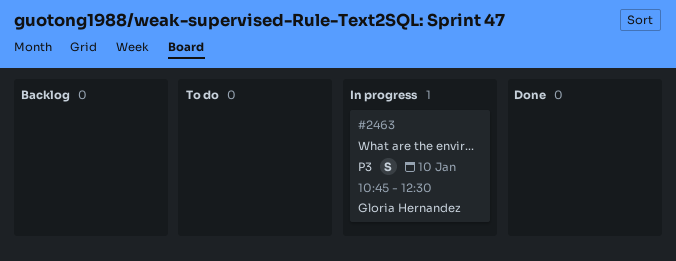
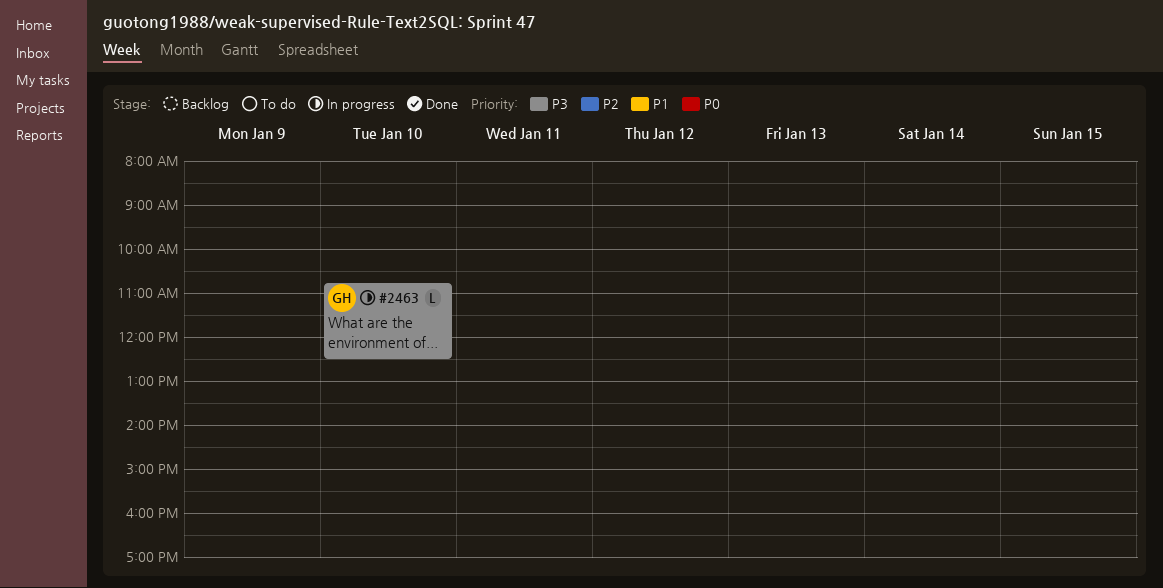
#2463, estimate: S -> L

